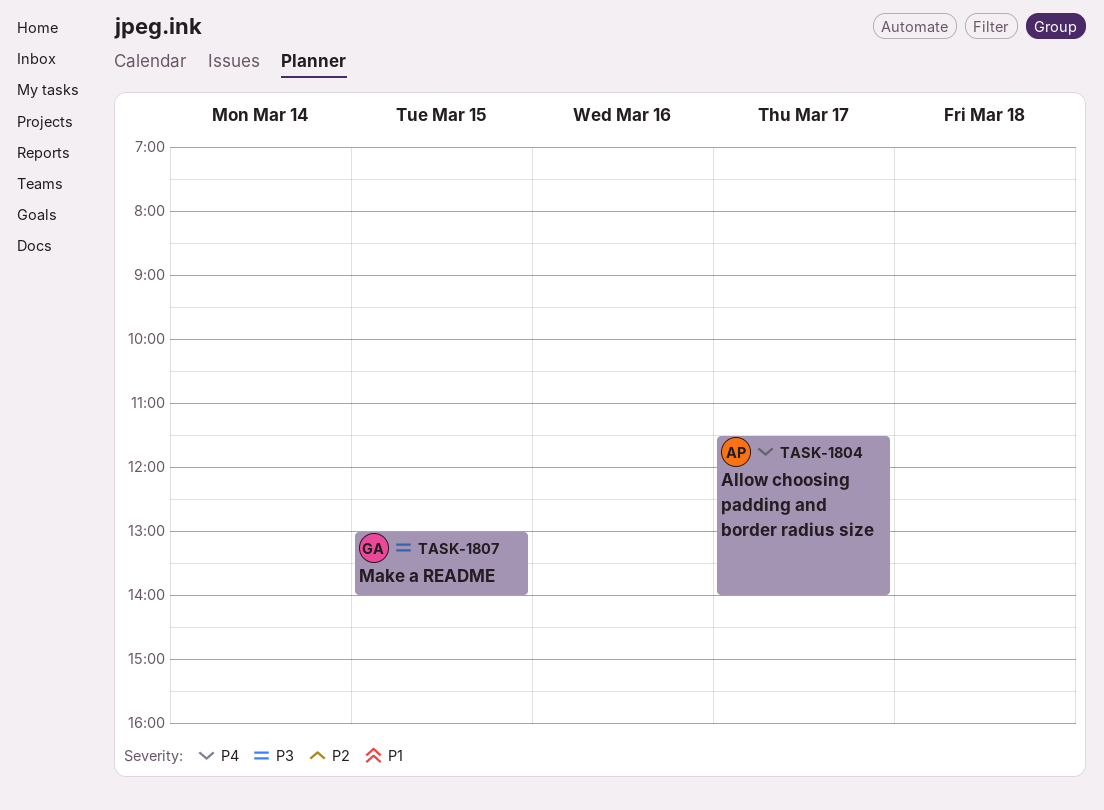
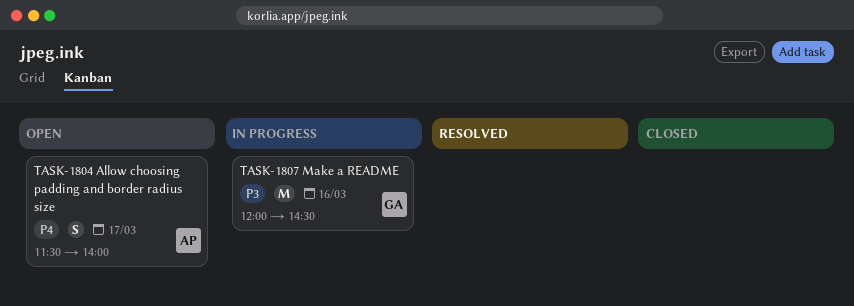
TASK-1807, day: Mar 15 -> Mar 16
TASK-1807, begins: 13:00 -> 12:00
TASK-1807, ends: 14:00 -> 14:30

